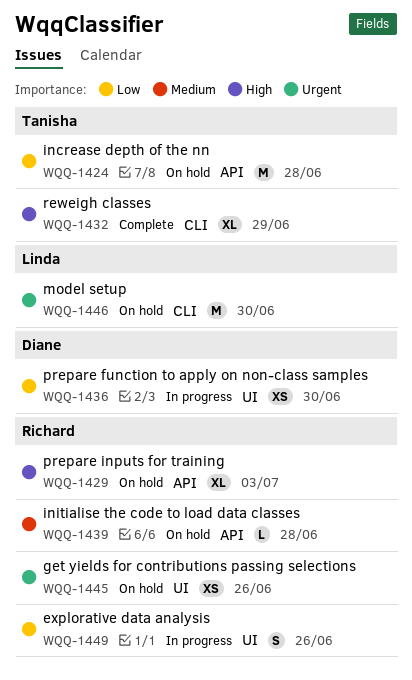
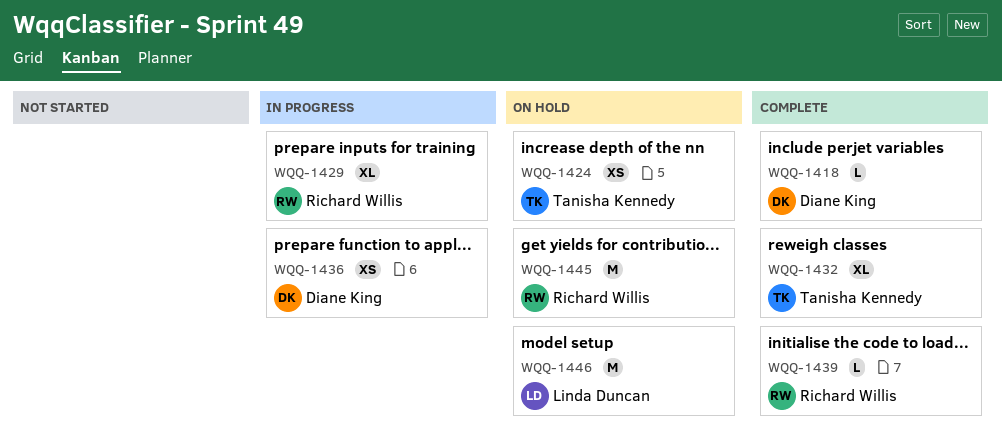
WQQ-1418: none -> present
WQQ-1424, estimate: M -> XS
WQQ-1429, status: On hold -> In progress
WQQ-1439, status: On hold -> Complete
WQQ-1445, estimate: XS -> M
WQQ-1449: present -> none

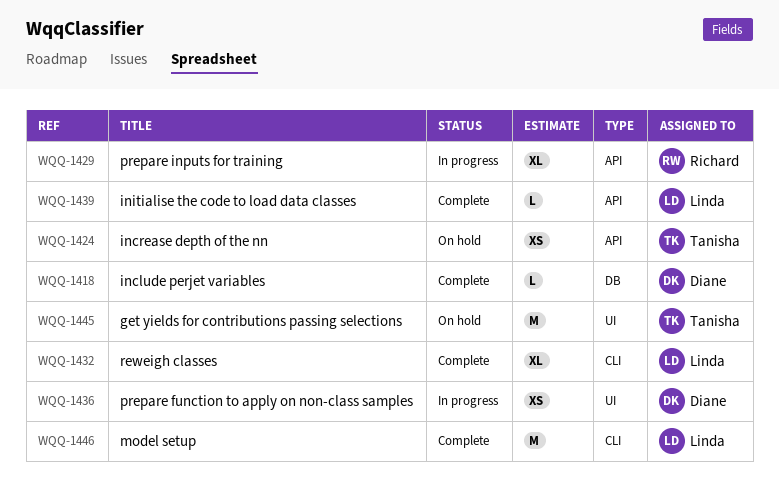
WQQ-1432, owner: Tanisha Kennedy -> Linda Duncan
WQQ-1439, owner: Richard Willis -> Linda Duncan
WQQ-1445, owner: Richard Willis -> Tanisha Kennedy
WQQ-1446, status: On hold -> Complete

